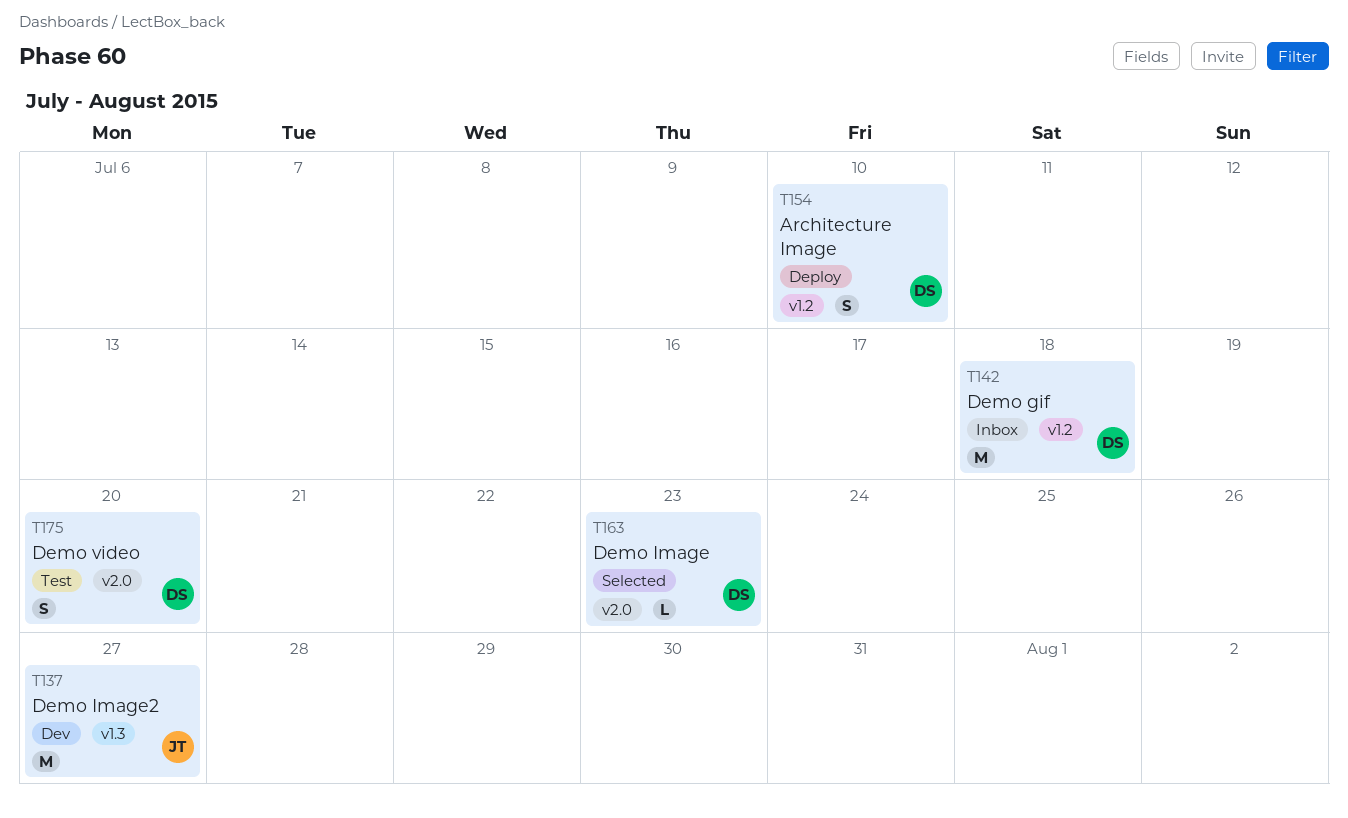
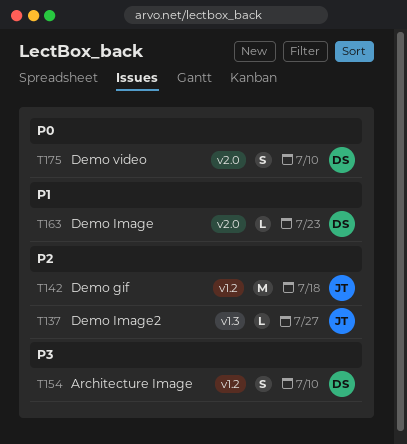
T137, estimate: M -> L
T142, owner: DS -> JT
T175, due: Jul 20 -> Jul 10

